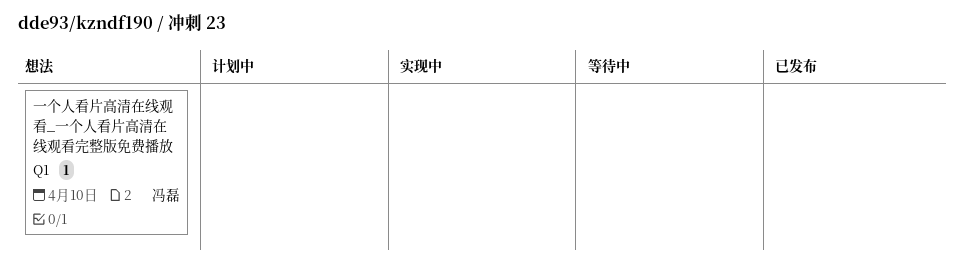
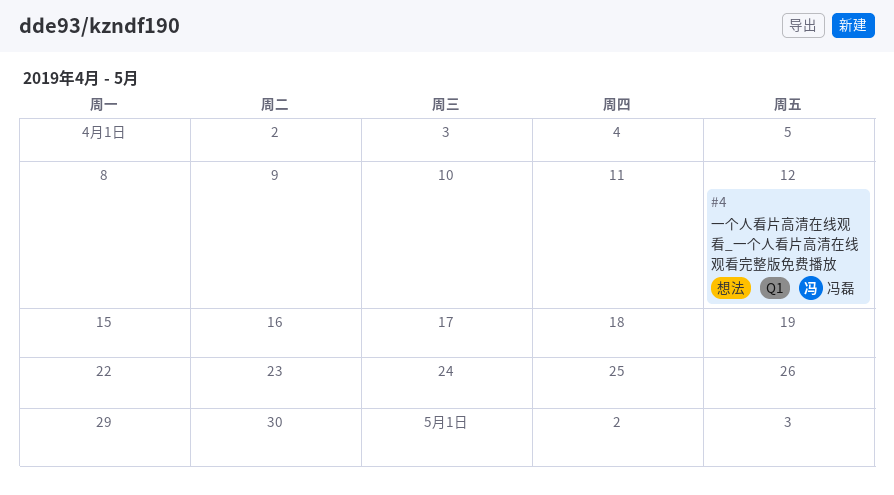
一个人看片高清在线观看_一个人看片高清在线观看完整版免费播放, due: Apr 10 -> Apr 12

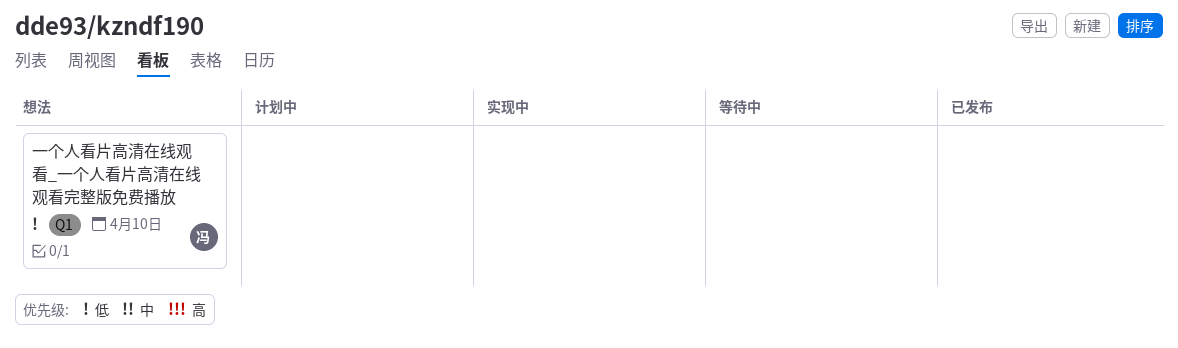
一个人看片高清在线观看_一个人看片高清在线观看完整版免费播放, due: Apr 12 -> Apr 10

